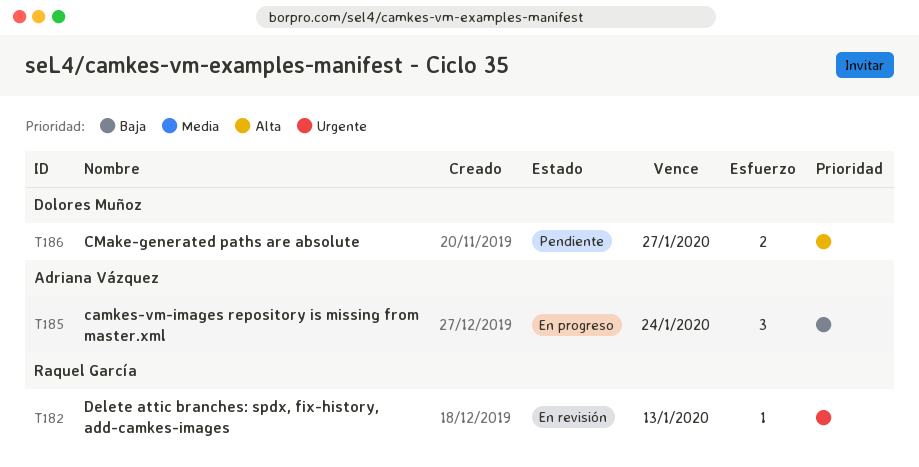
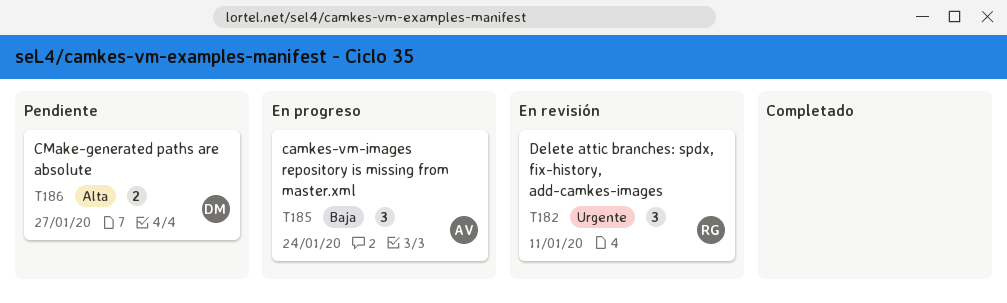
T182, estimate: 1 -> 3
T182, due: Jan 13 -> Jan 11

